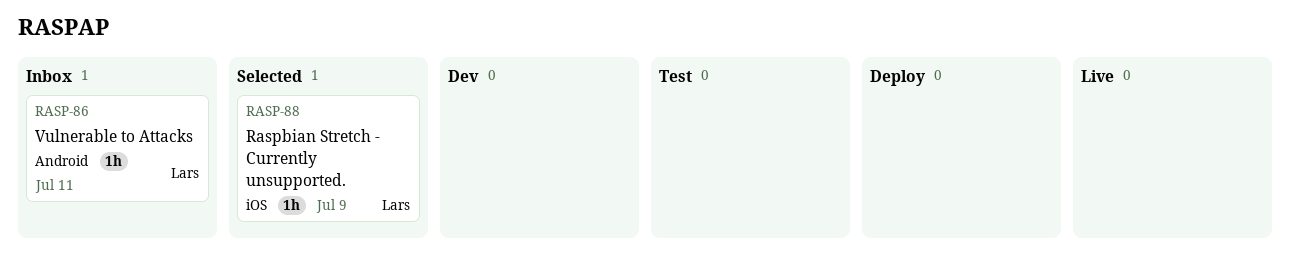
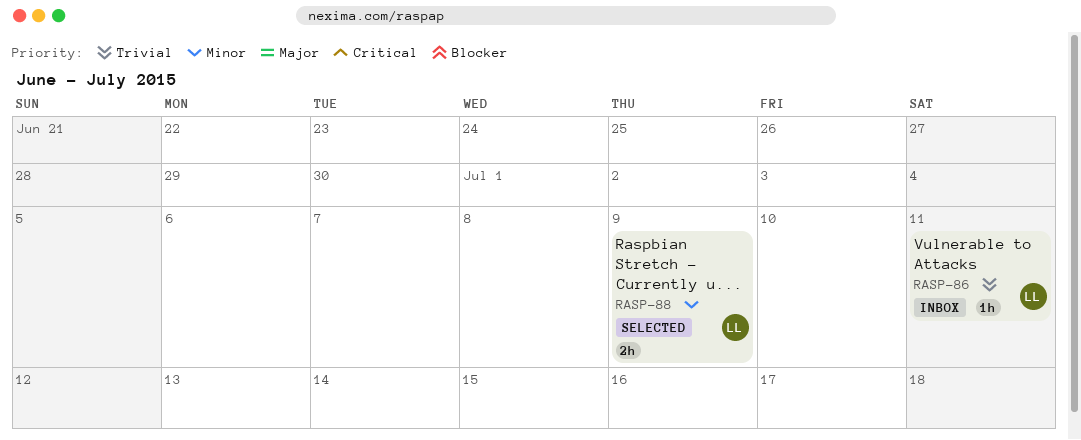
RASP-88, estimate: 1h -> 2h

